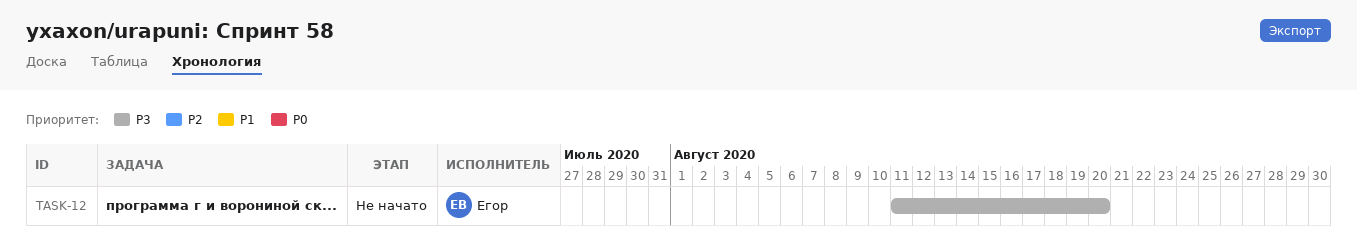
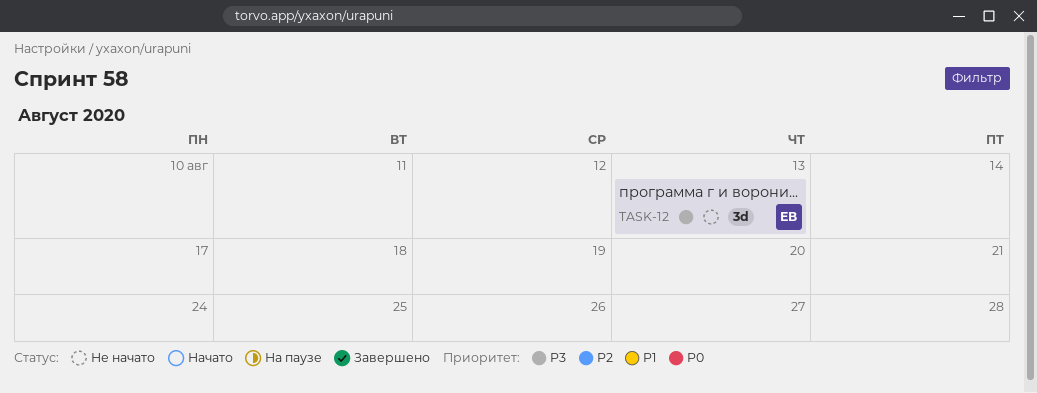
TASK-12, due: Aug 20 -> Aug 13

